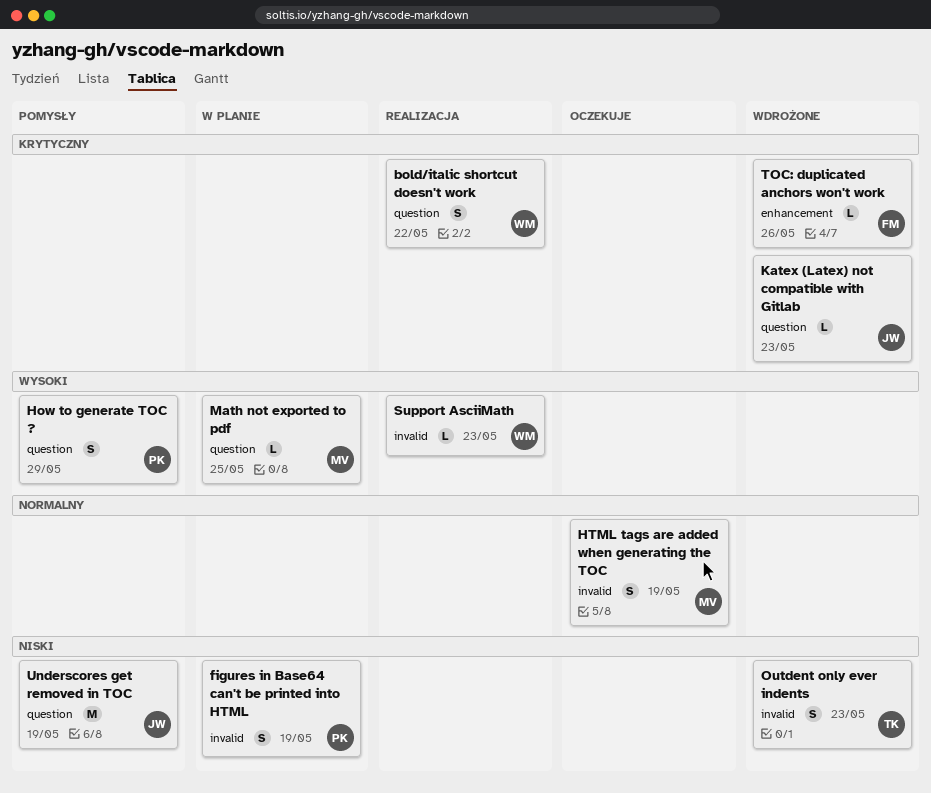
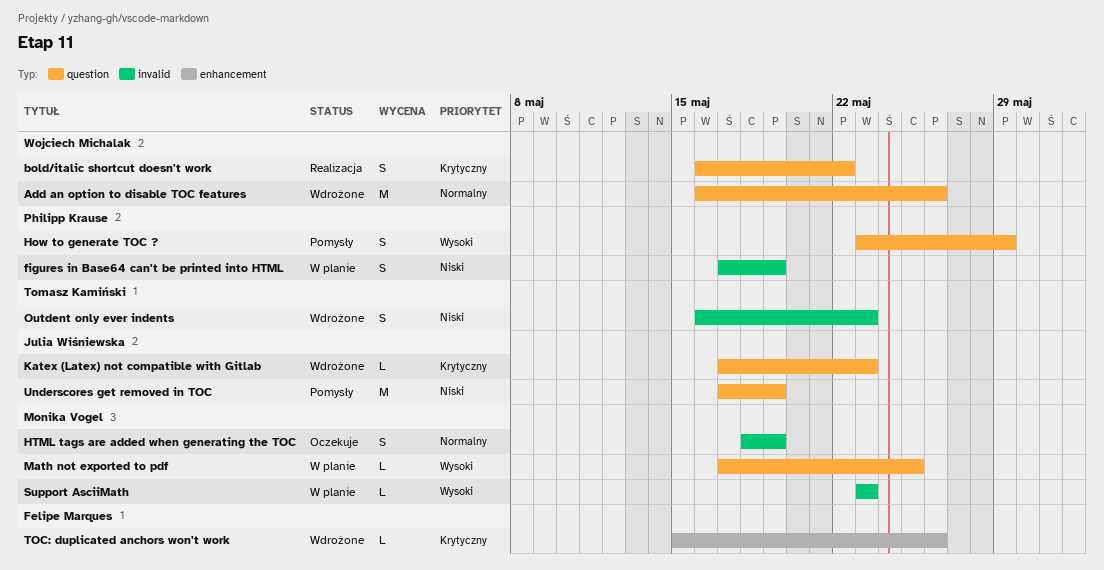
Add an option to disable TOC features: none -> present
Support AsciiMath, status: Realizacja -> W planie
Support AsciiMath, owner: Wojciech Michalak -> Monika Vogel

